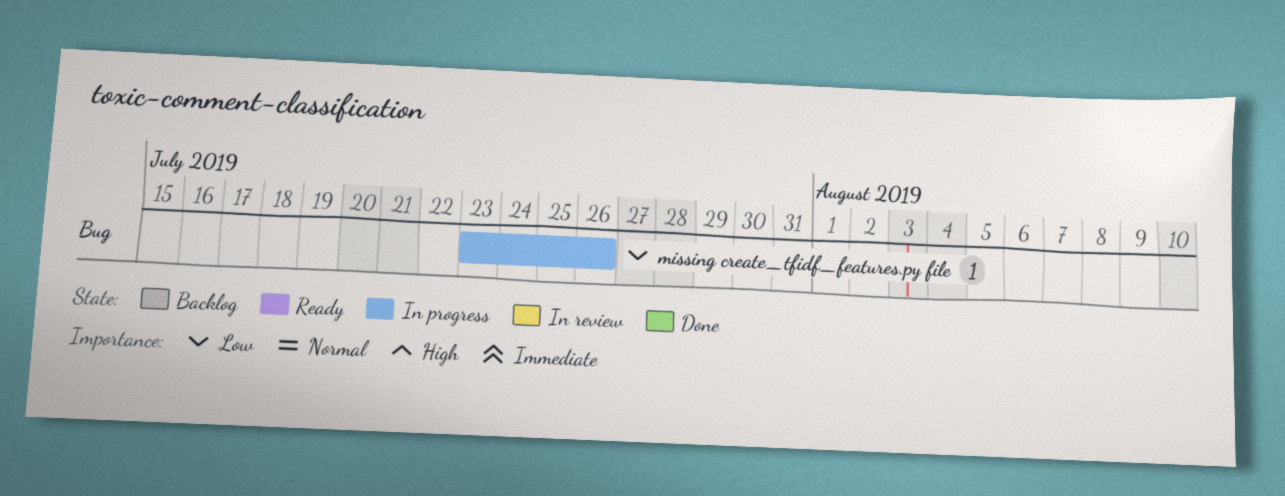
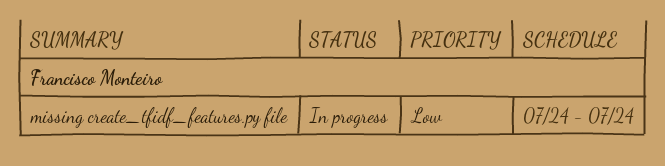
missing create_tfidf_features.py file, start: Jul 23 -> Jul 24
missing create_tfidf_features.py file, due: Jul 26 -> Jul 24

